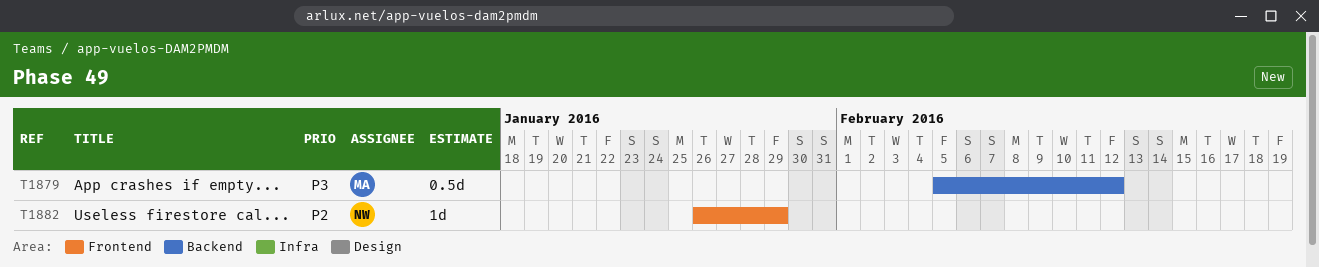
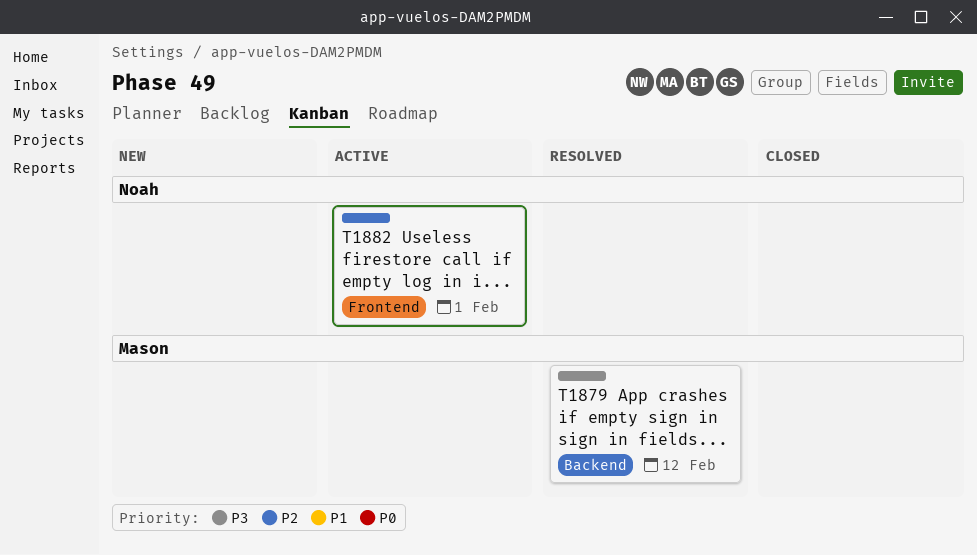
T1882, due: Jan 29 -> Feb 1

